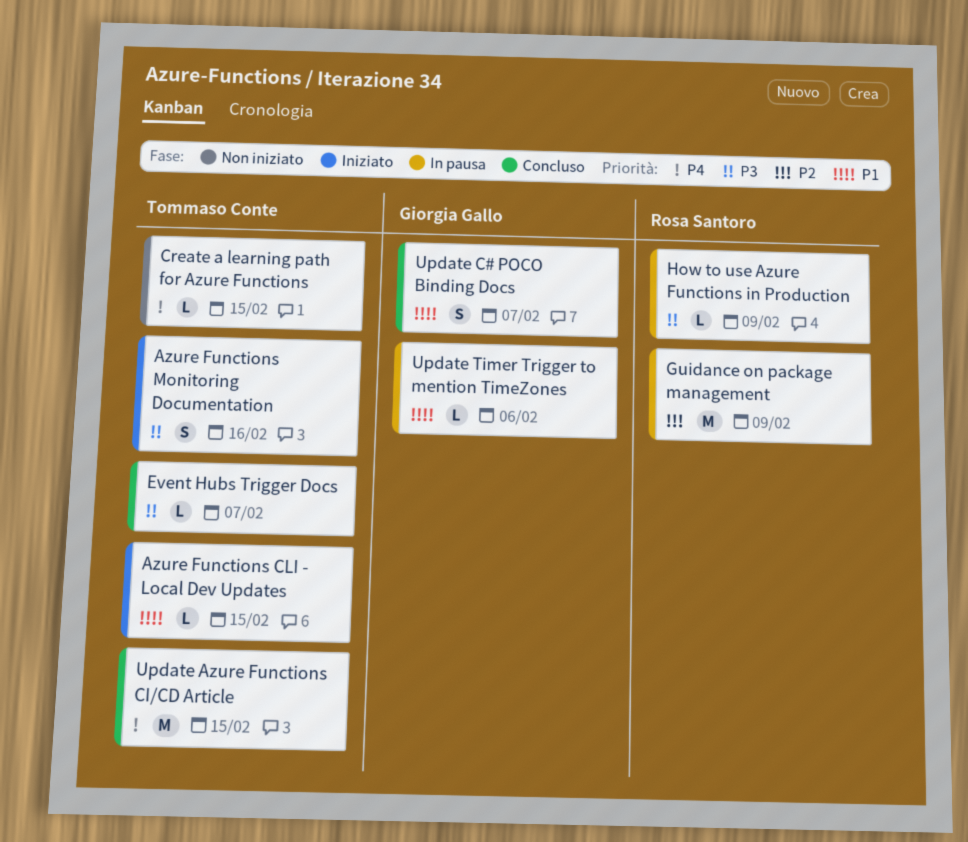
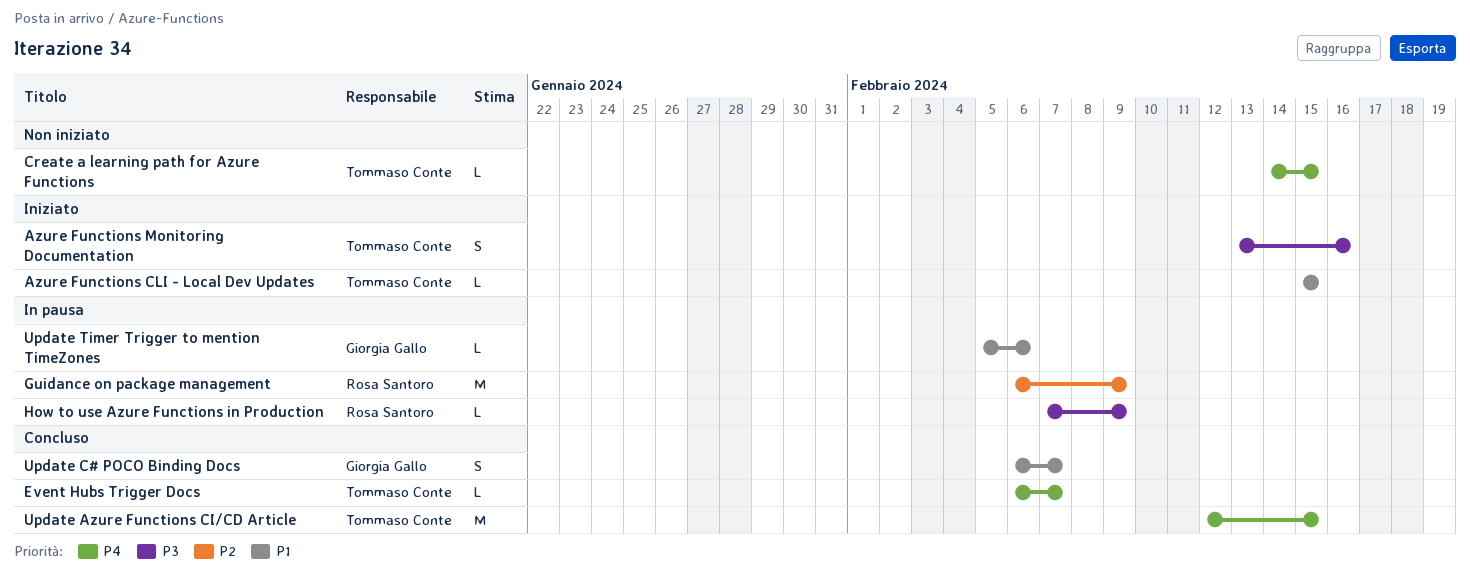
Event Hubs Trigger Docs, priority: P3 -> P4

